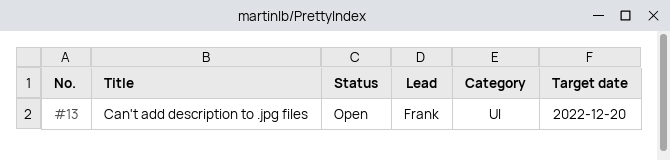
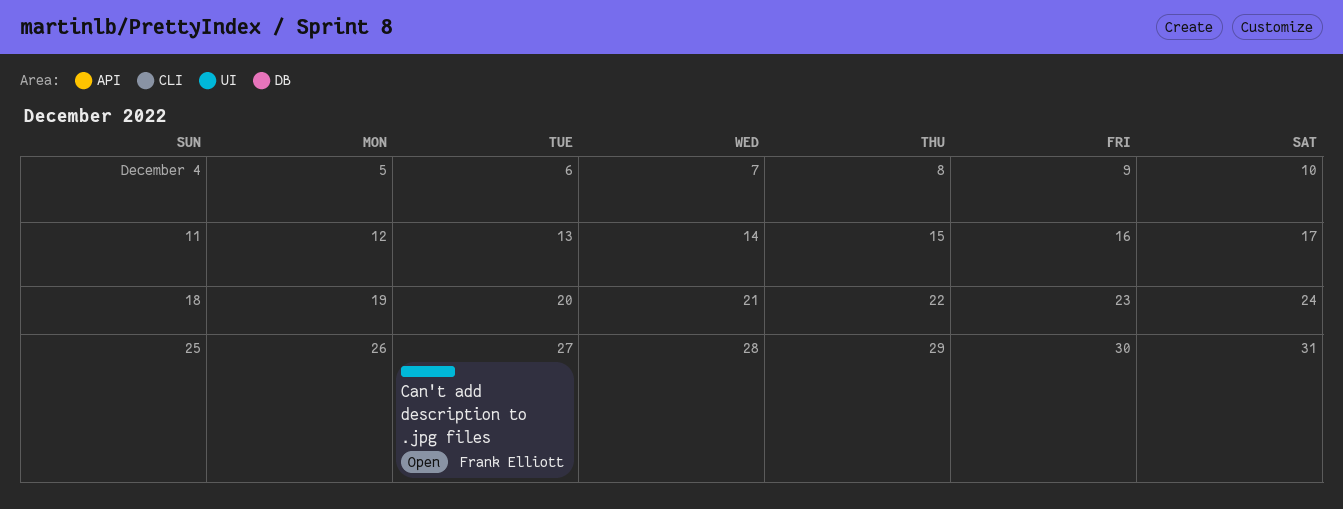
Can't add description to .jpg files, due: Dec 20 -> Dec 27

